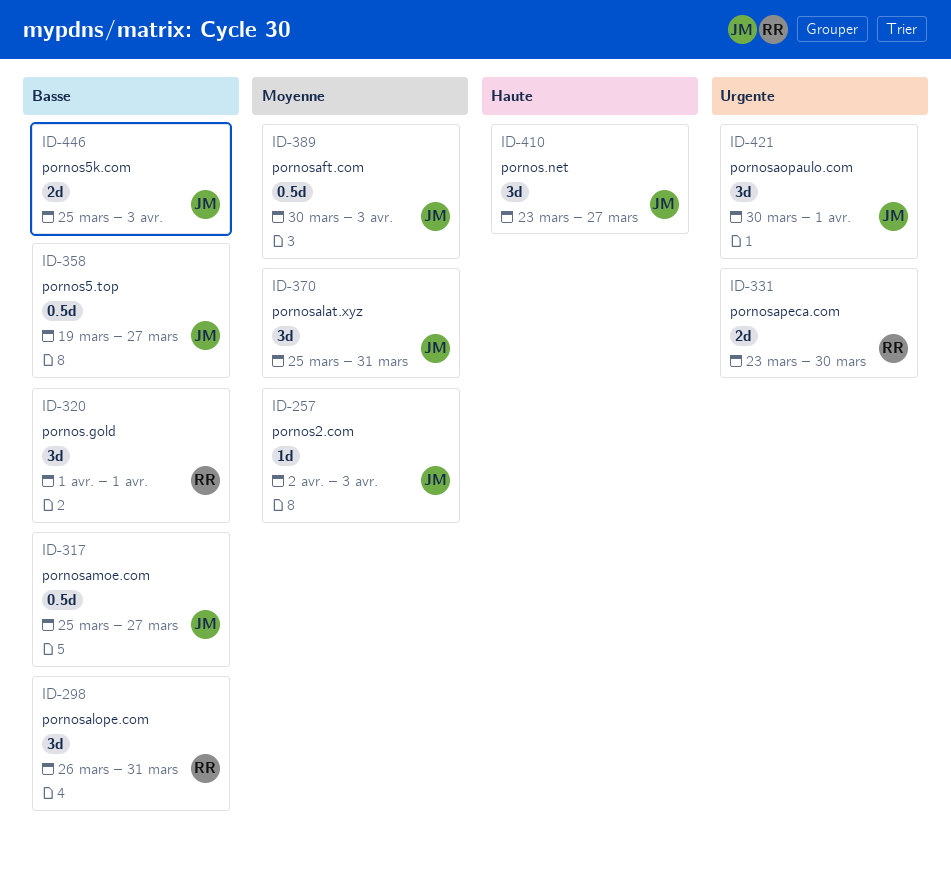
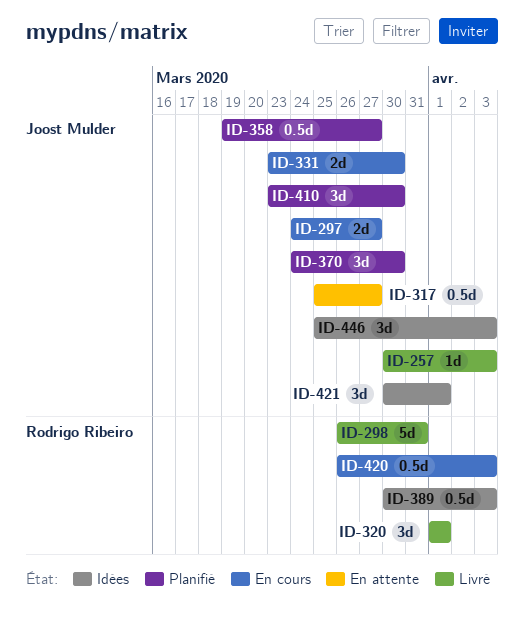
ID-257, start: Apr 2 -> Mar 30
ID-297: none -> present
ID-298, estimate: 3d -> 5d
ID-331, owner: Rodrigo Ribeiro -> Joost Mulder
ID-370, start: Mar 25 -> Mar 24
ID-370, due: Mar 31 -> Mar 30
ID-389, owner: Joost Mulder -> Rodrigo Ribeiro
ID-410, due: Mar 27 -> Mar 30
ID-420: none -> present
ID-446, estimate: 2d -> 3d

